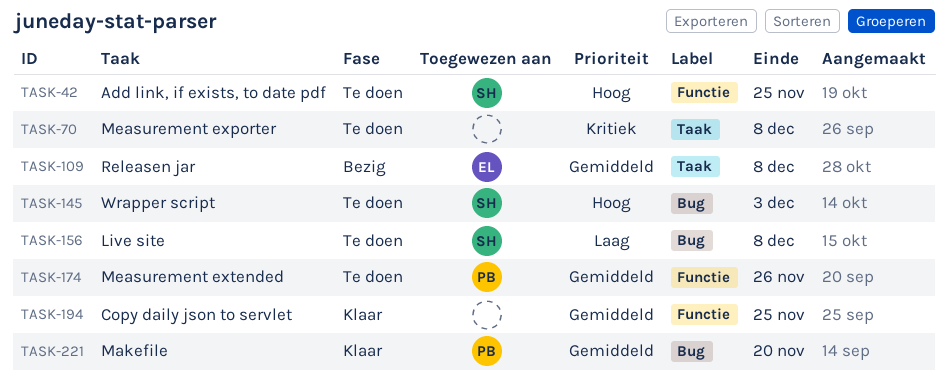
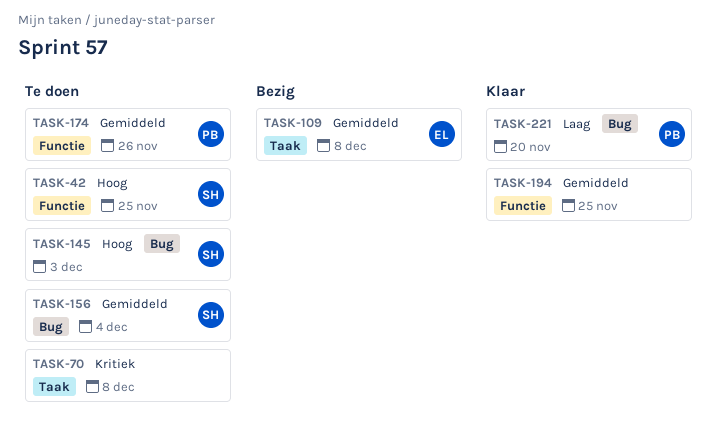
TASK-156, priority: Laag -> Gemiddeld
TASK-156, due: Dec 8 -> Dec 4
TASK-221, priority: Gemiddeld -> Laag

